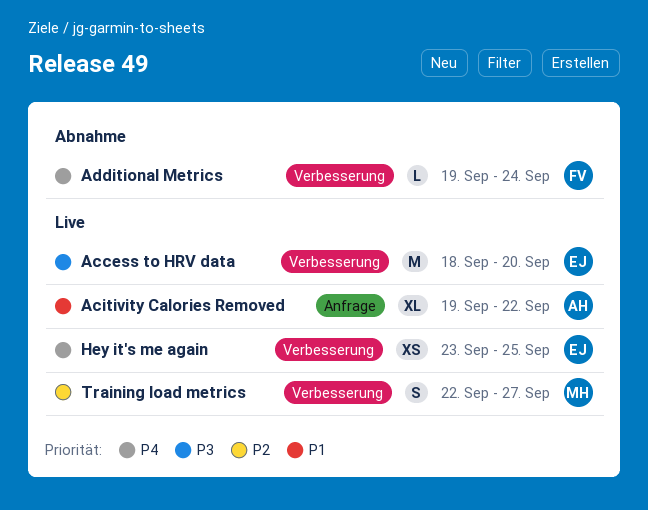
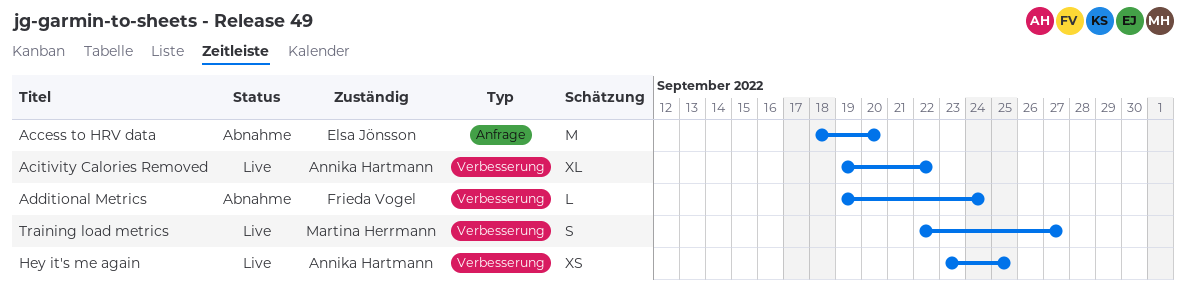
Access to HRV data, status: Live -> Abnahme
Access to HRV data, label: Verbesserung -> Anfrage
Acitivity Calories Removed, label: Anfrage -> Verbesserung
Hey it's me again, owner: Elsa Jönsson -> Annika Hartmann

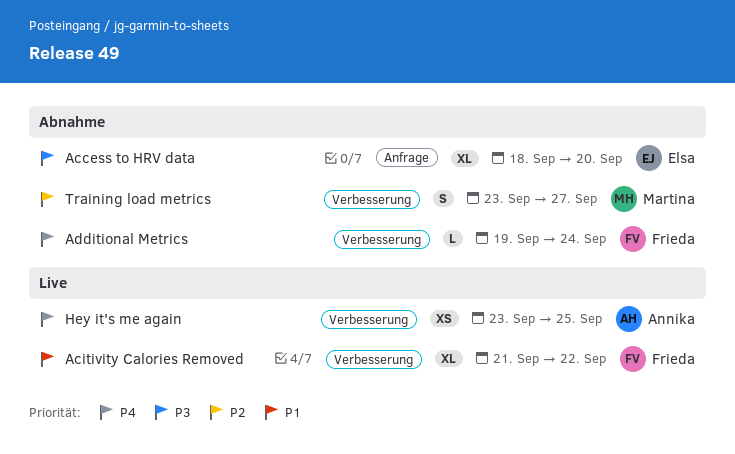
Access to HRV data, estimate: M -> XL
Acitivity Calories Removed, owner: Annika Hartmann -> Frieda Vogel
Acitivity Calories Removed, start: Sep 19 -> Sep 21
Training load metrics, status: Live -> Abnahme
Training load metrics, start: Sep 22 -> Sep 23

